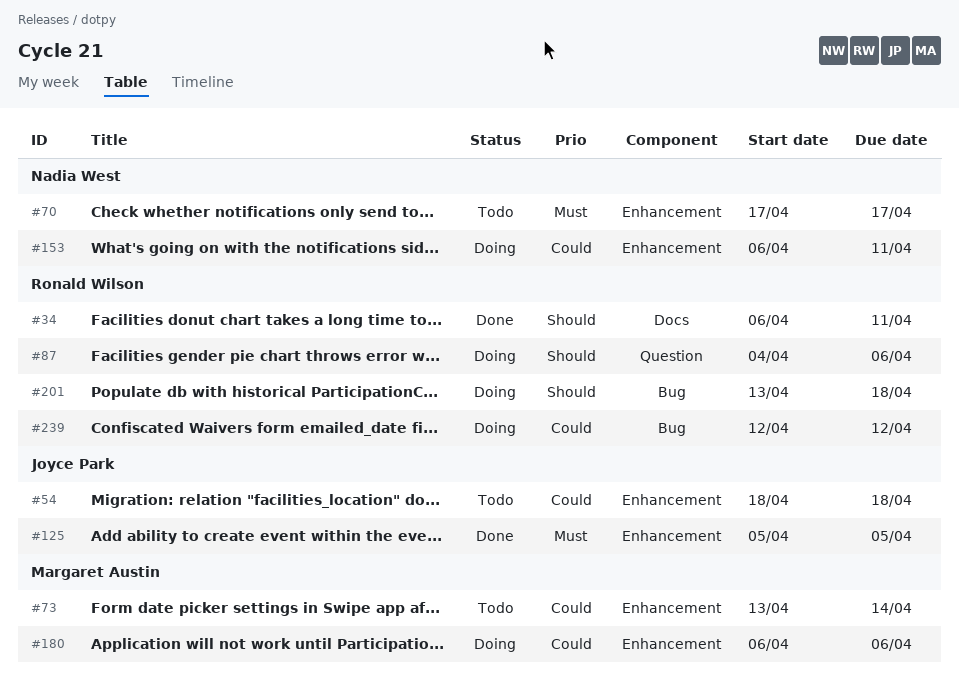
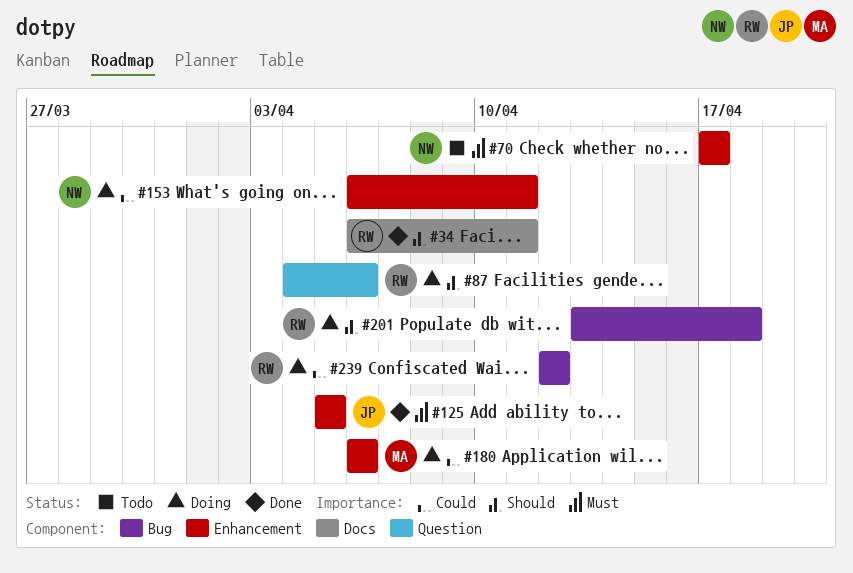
#54: present -> none
#73: present -> none

